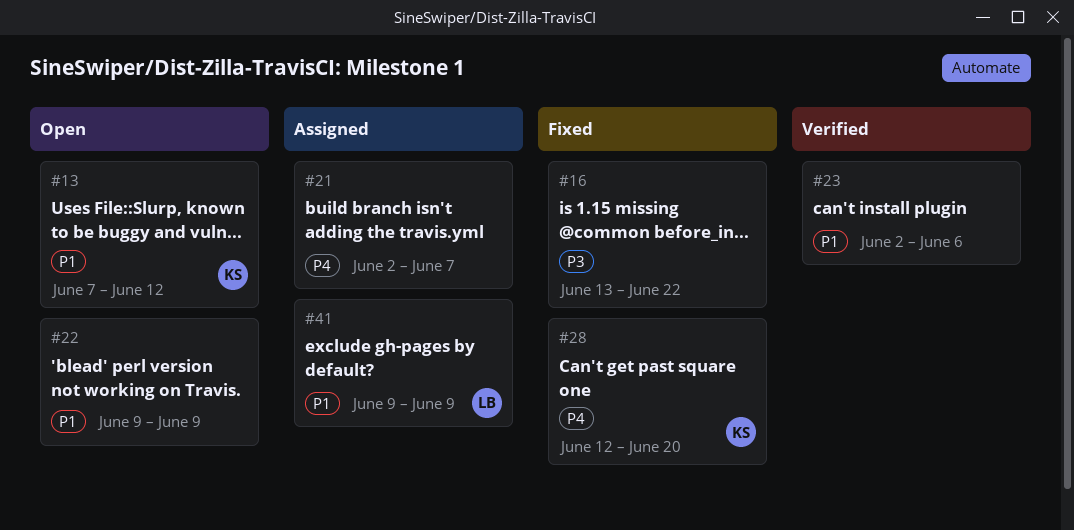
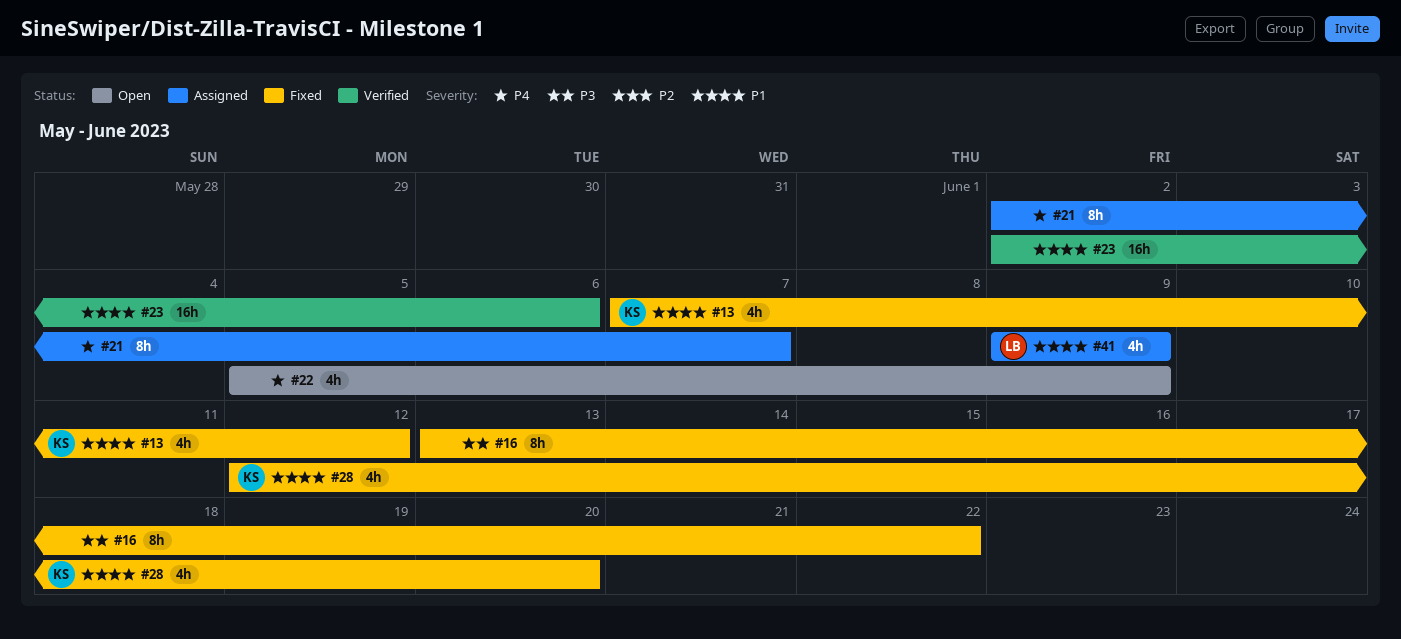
#13, status: Open -> Fixed
#22, priority: P1 -> P4
#22, start: Jun 9 -> Jun 5
#28, priority: P4 -> P1

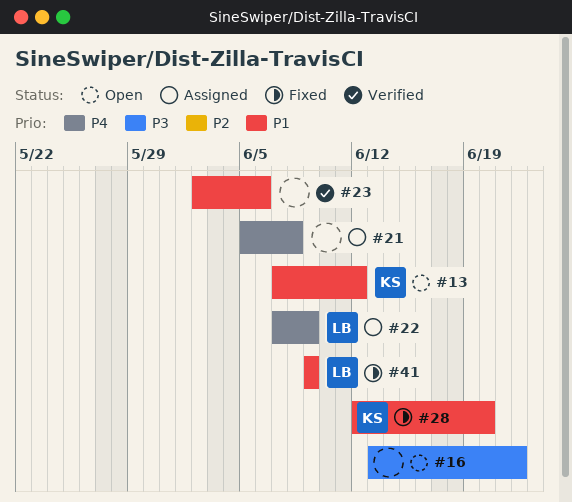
#13, status: Fixed -> Open
#16, status: Fixed -> Open
#21, start: Jun 2 -> Jun 5
#21, due: Jun 7 -> Jun 8
#22, status: Open -> Assigned
#22, owner: none -> LB
#22, start: Jun 5 -> Jun 7
#41, status: Assigned -> Fixed

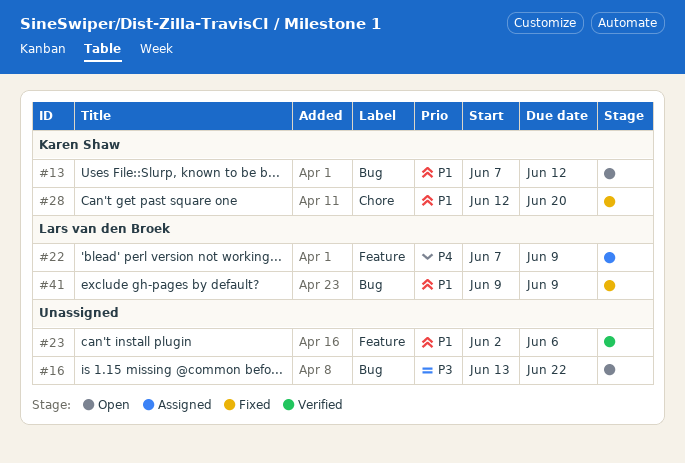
#21: present -> none

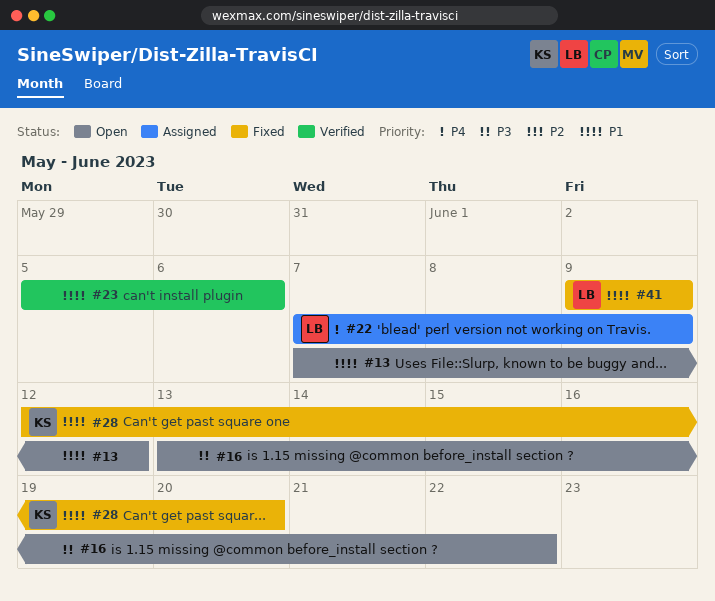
#13, owner: Karen Shaw -> none
#23, start: Jun 2 -> Jun 5

